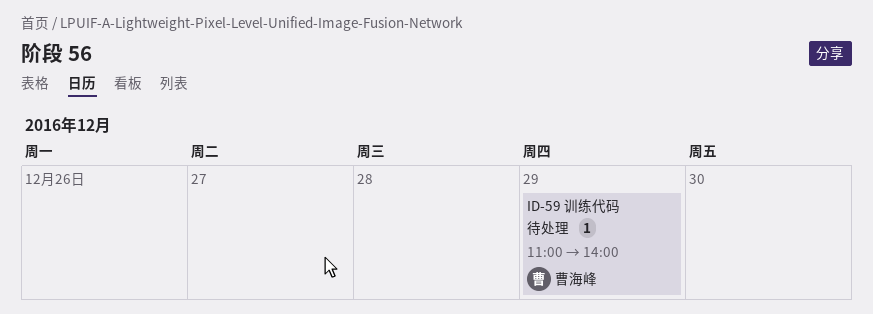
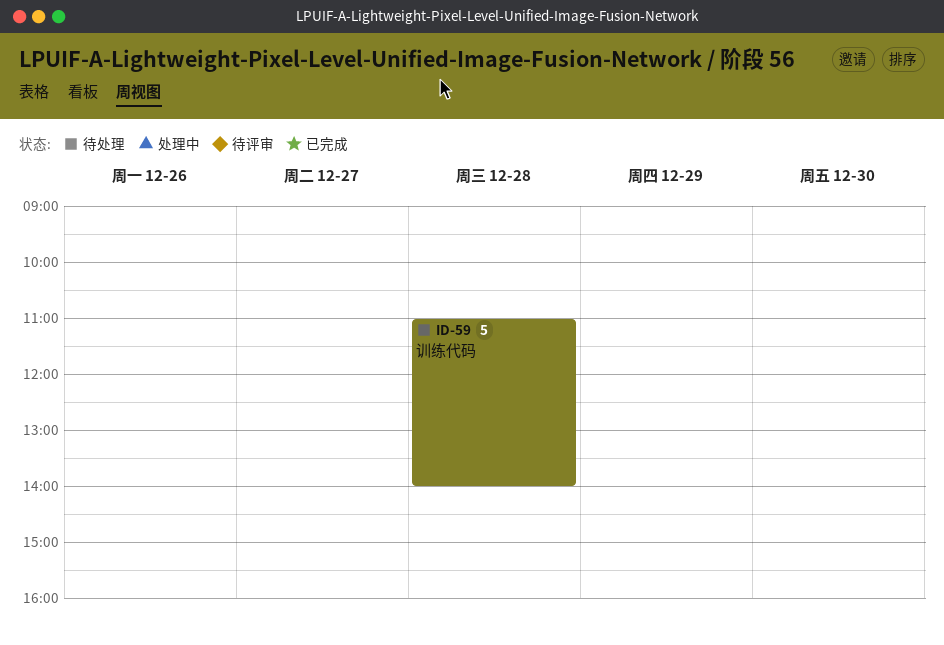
ID-59, estimate: 1 -> 5
ID-59, day: Dec 29 -> Dec 28

